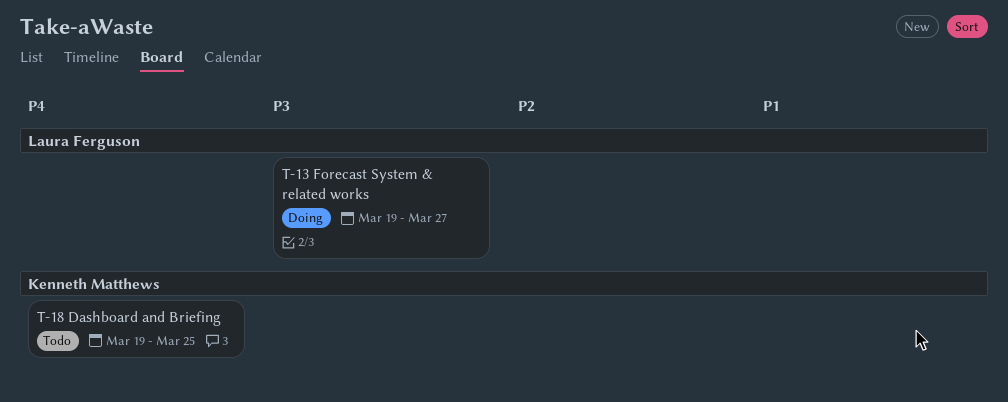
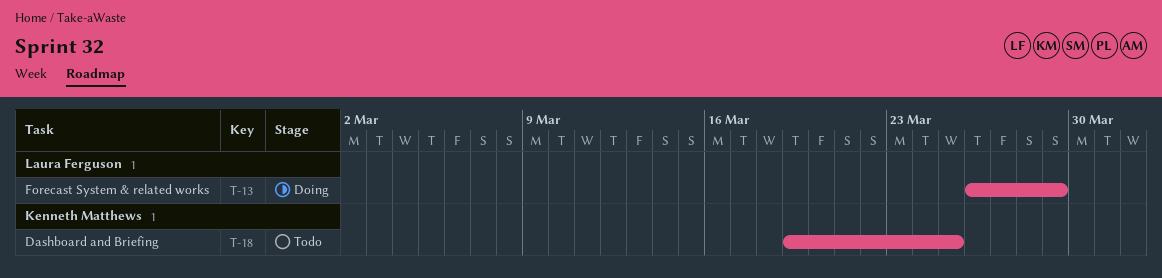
T-13, start: Mar 19 -> Mar 26
T-13, due: Mar 27 -> Mar 29

